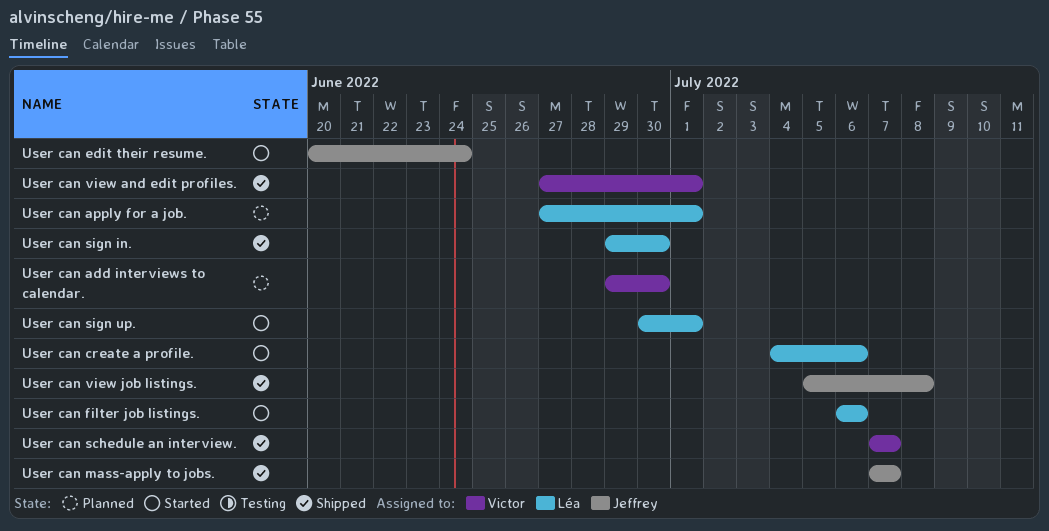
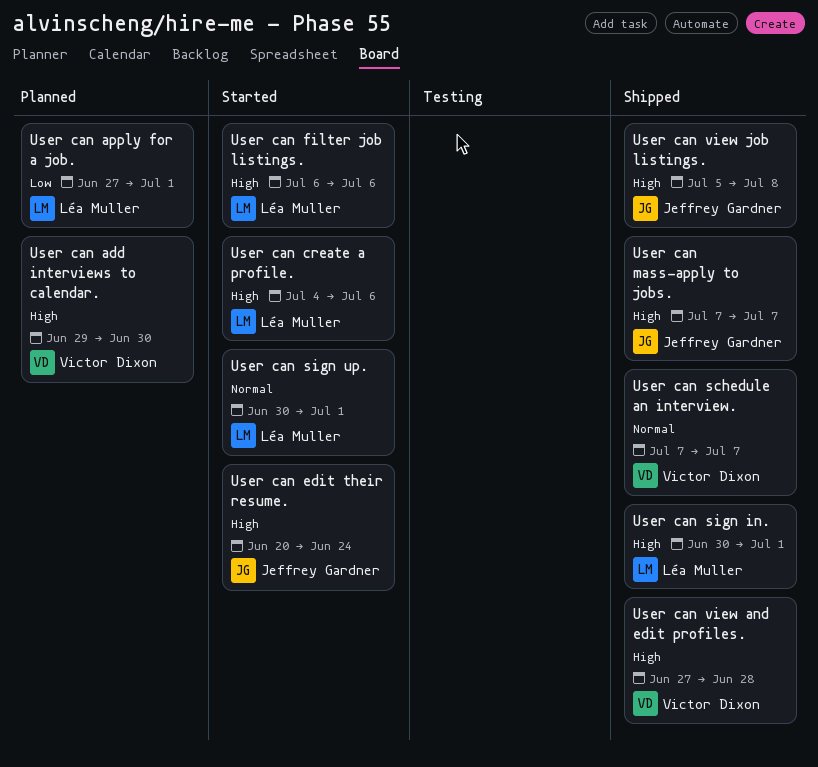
User can sign in., start: Jun 29 -> Jun 30
User can sign in., due: Jun 30 -> Jul 1
User can view and edit profiles., due: Jul 1 -> Jun 28

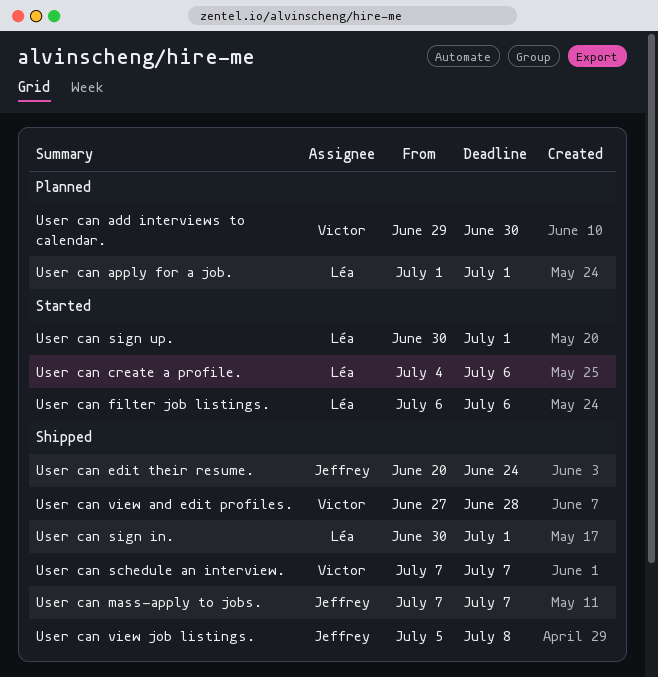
User can apply for a job., start: Jun 27 -> Jul 1
User can edit their resume., status: Started -> Shipped

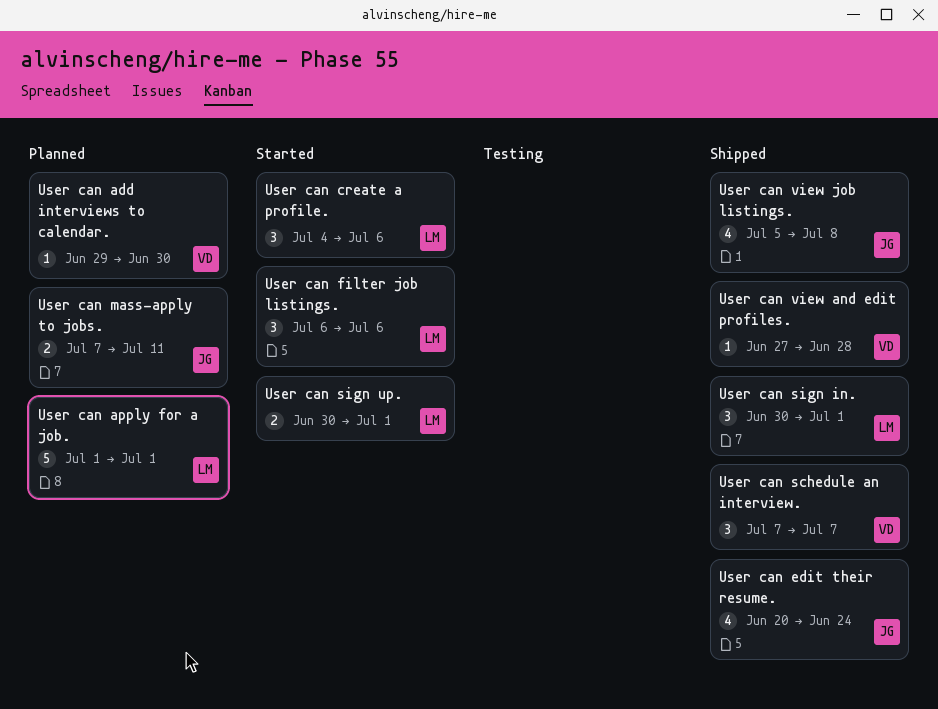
User can mass-apply to jobs., status: Shipped -> Planned
User can mass-apply to jobs., due: Jul 7 -> Jul 11

